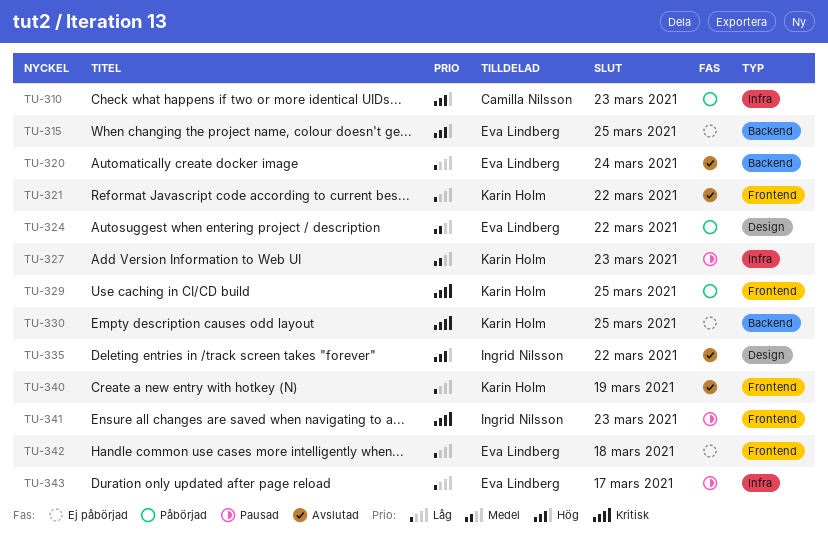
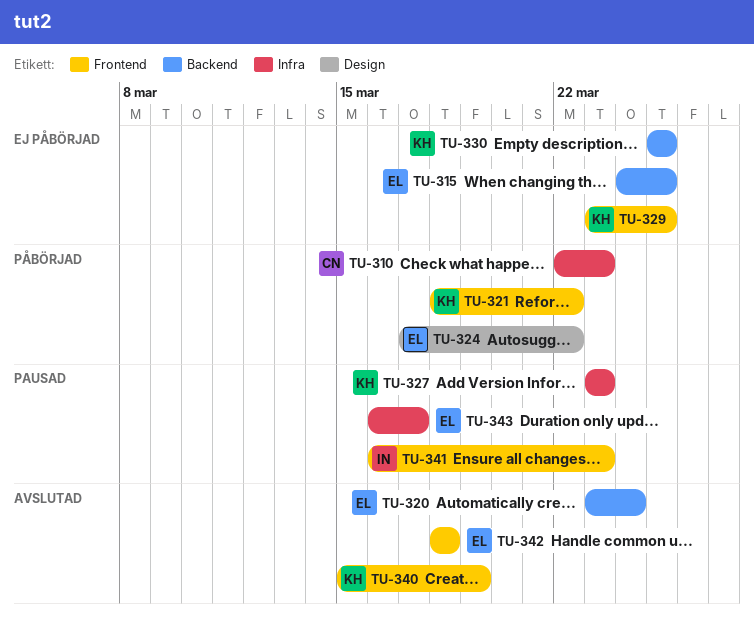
TU-321, status: Avslutad -> Påbörjad
TU-329, status: Påbörjad -> Ej påbörjad
TU-335: present -> none
TU-342, status: Ej påbörjad -> Avslutad

